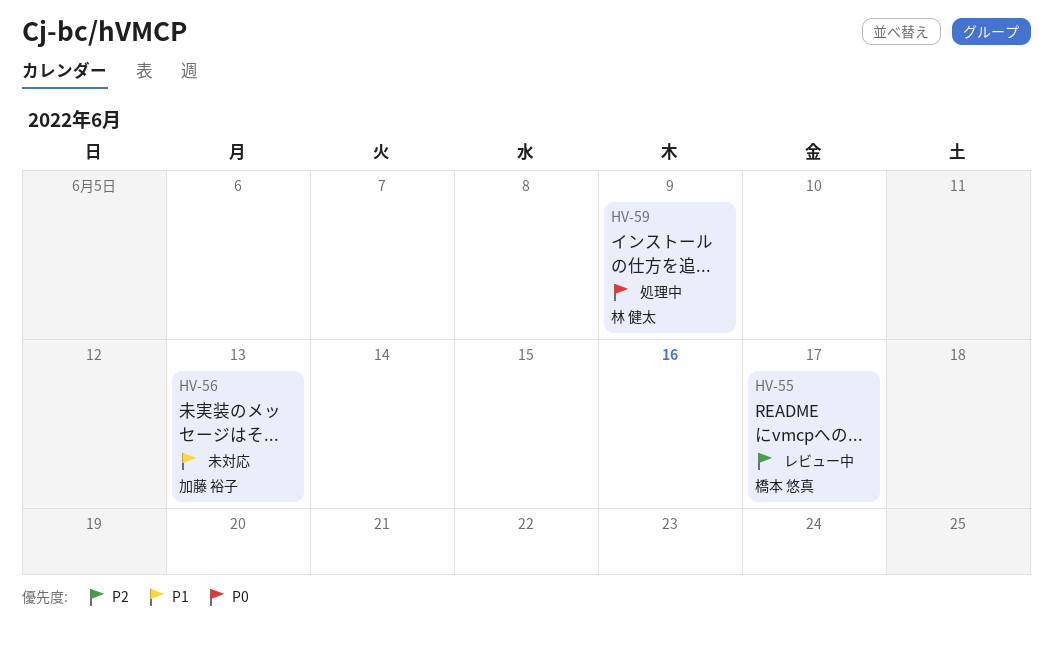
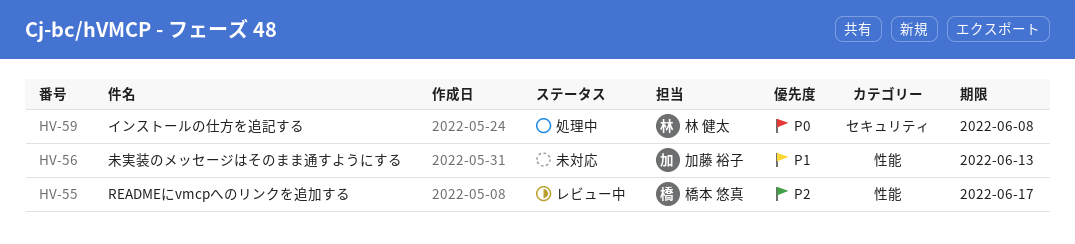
HV-59, due: Jun 9 -> Jun 8

